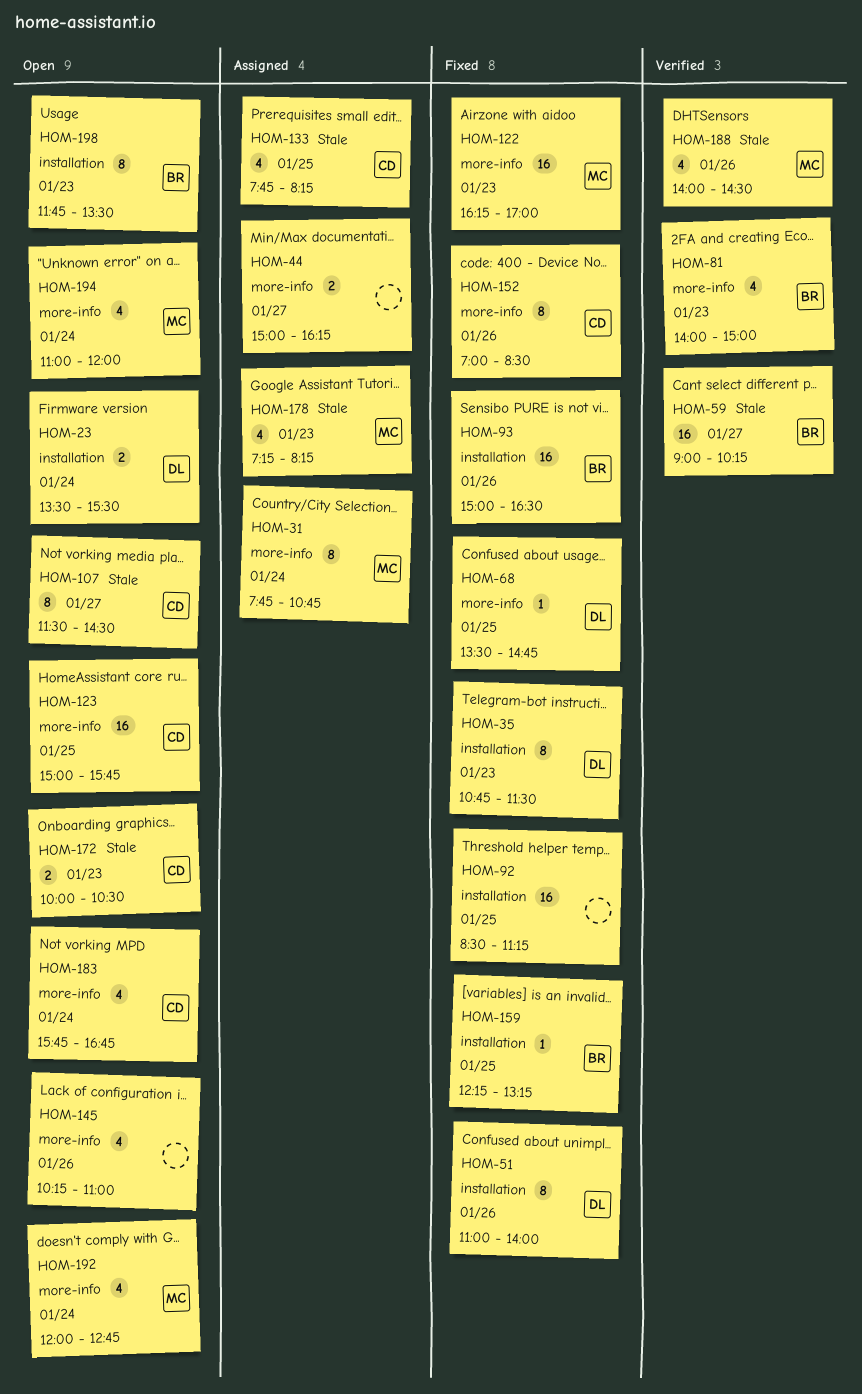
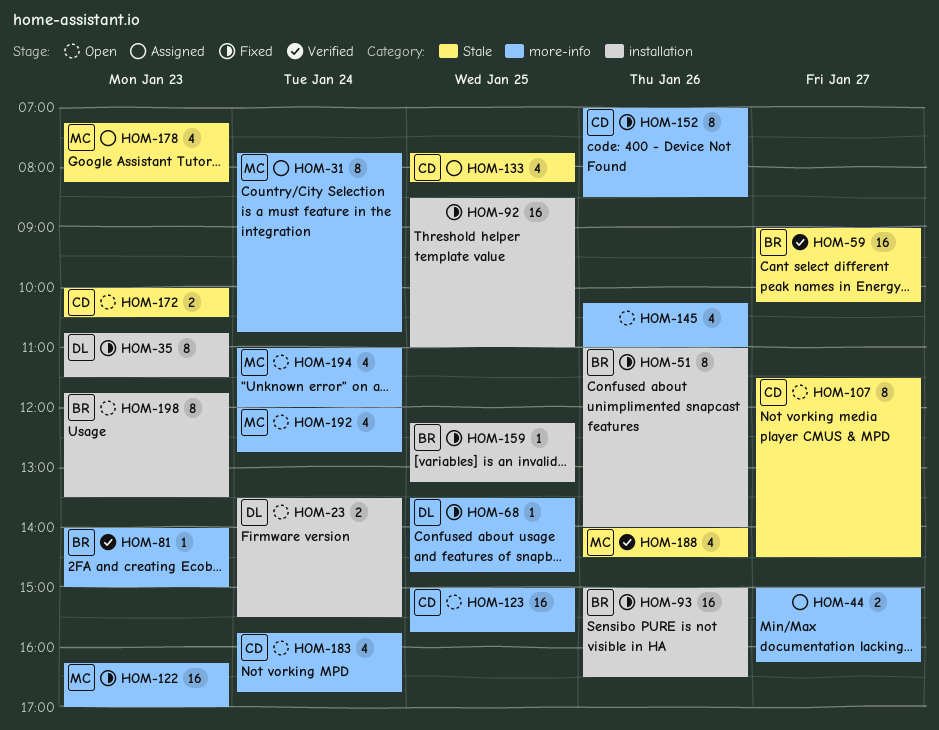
HOM-51, owner: DL -> BR
HOM-81, estimate: 4 -> 1
HOM-92, ends: 11:15 -> 11:00

